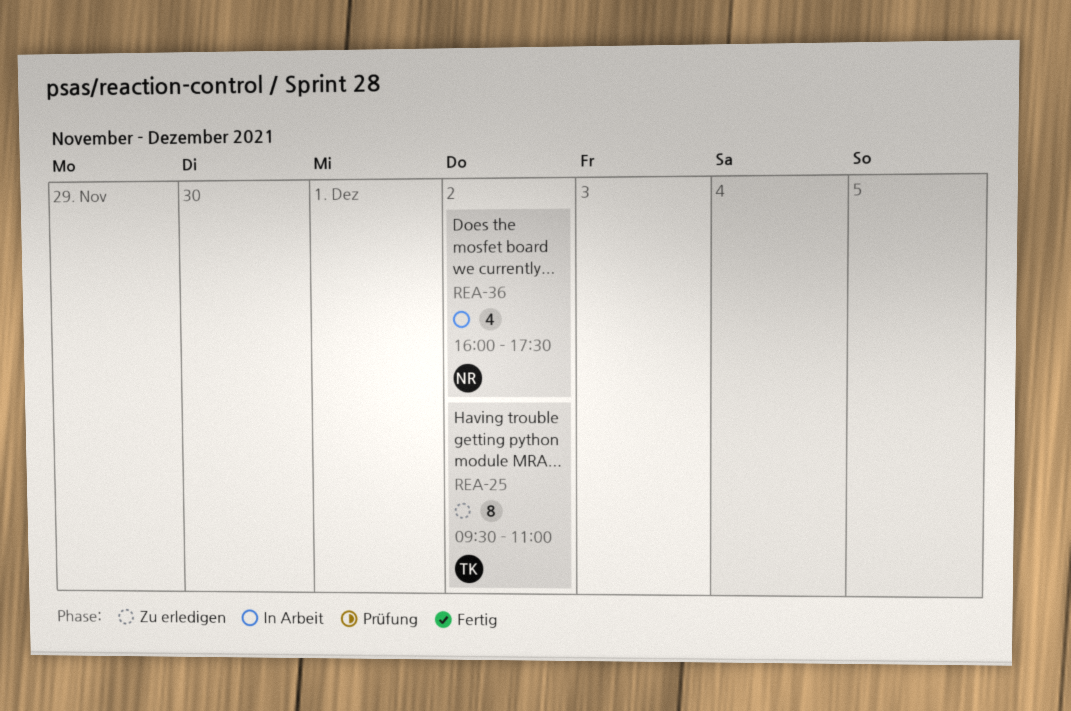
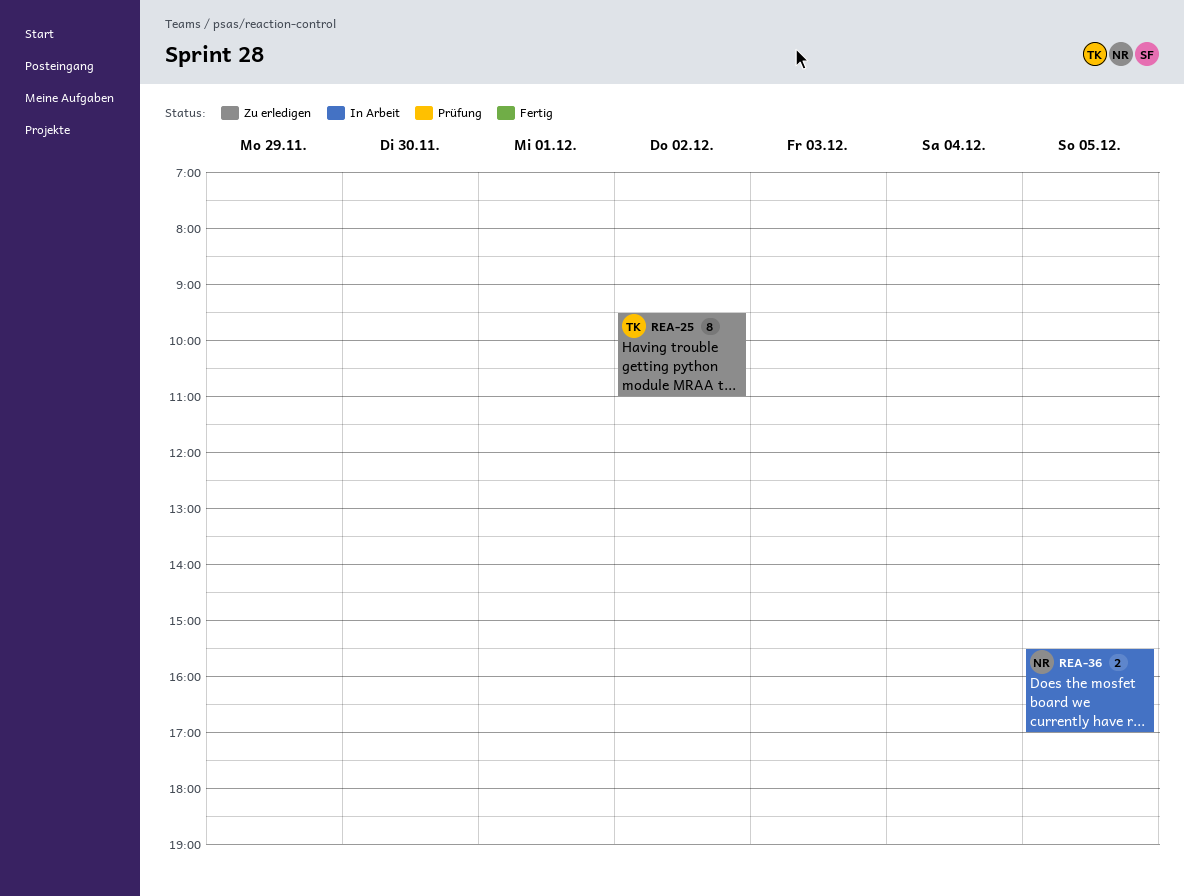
REA-36, estimate: 4 -> 2
REA-36, day: Dec 2 -> Dec 5
REA-36, begins: 16:00 -> 15:30
REA-36, ends: 17:30 -> 17:00

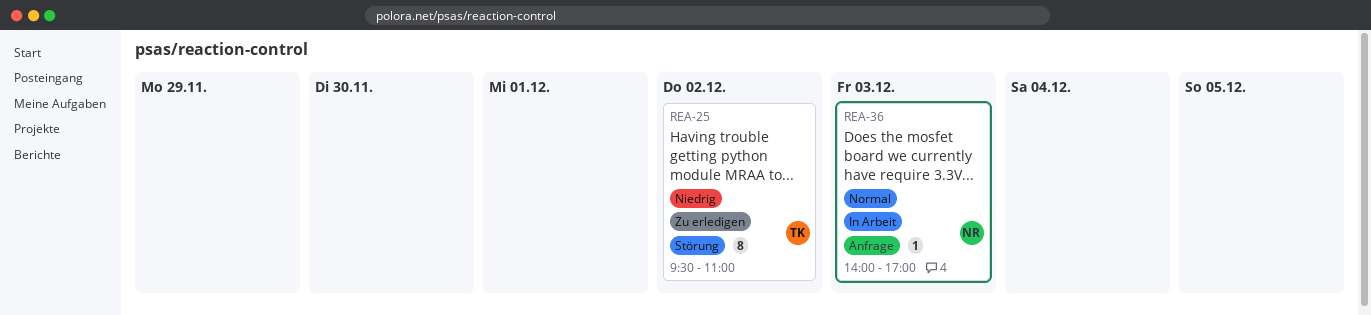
REA-36, estimate: 2 -> 1
REA-36, day: Dec 5 -> Dec 3
REA-36, begins: 15:30 -> 14:00

